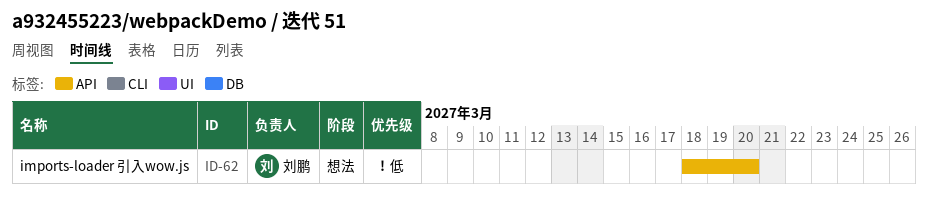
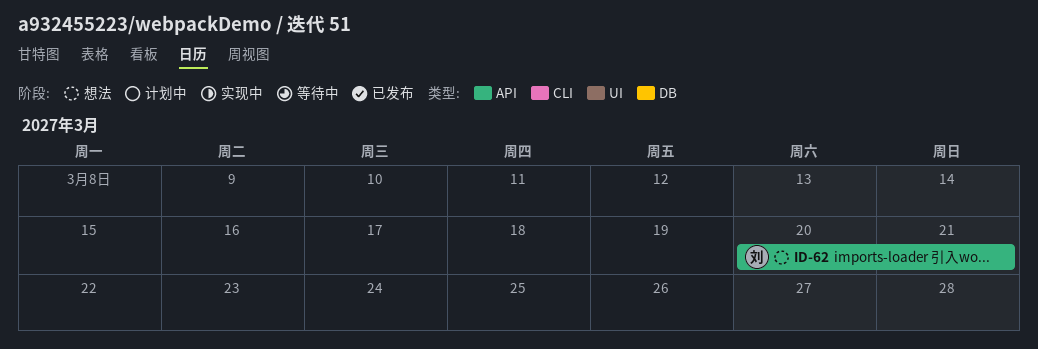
ID-62, start: Mar 18 -> Mar 20
ID-62, due: Mar 20 -> Mar 21

